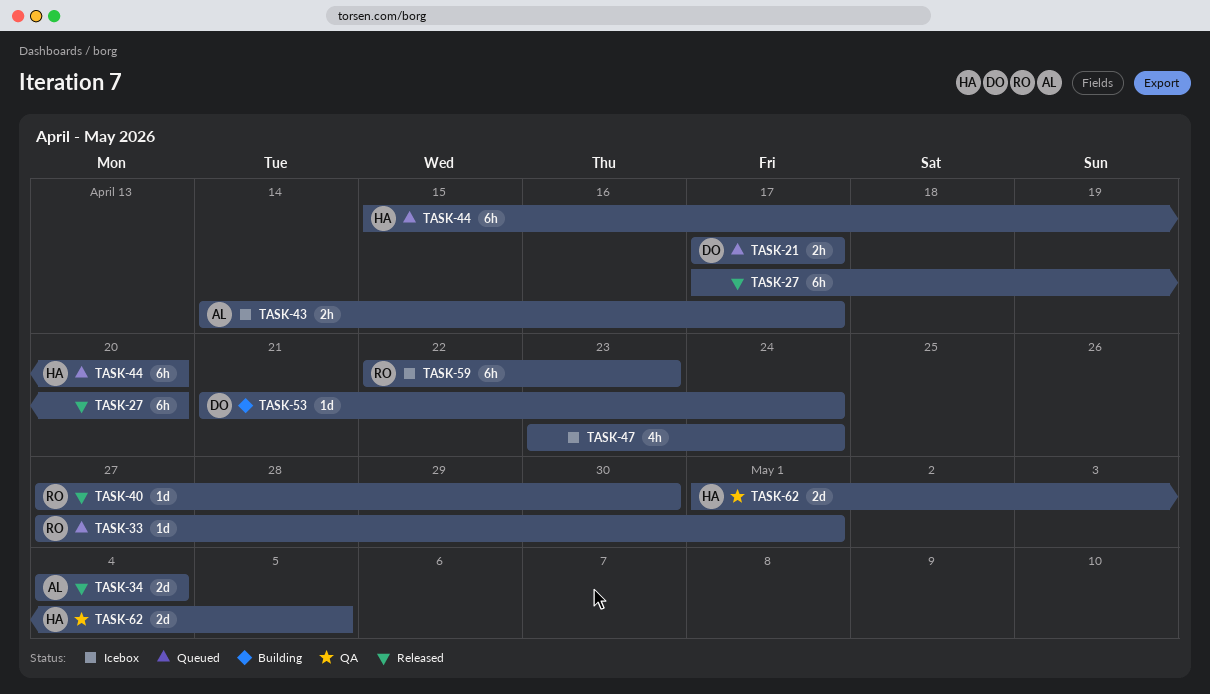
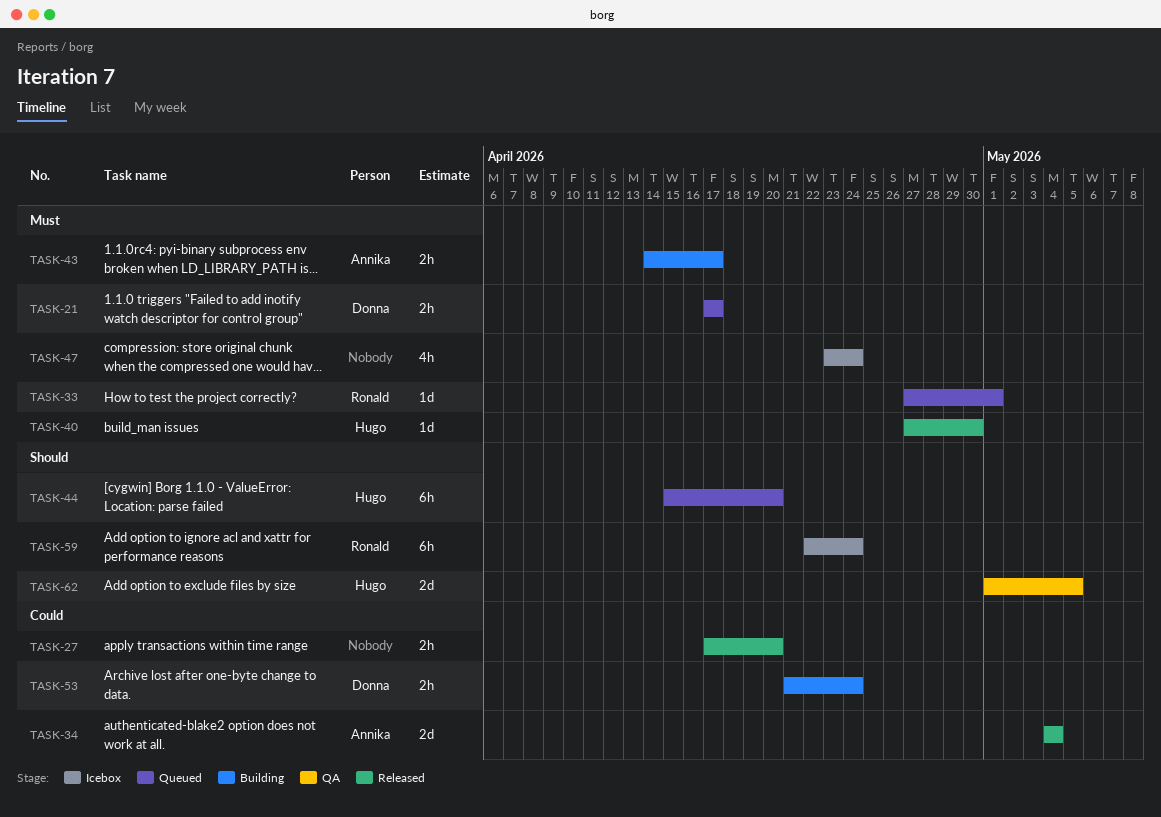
TASK-27, estimate: 6h -> 2h
TASK-40, owner: Ronald -> Hugo
TASK-43, status: Icebox -> Building
TASK-53, estimate: 1d -> 2h
TASK-59, due: Apr 23 -> Apr 24

